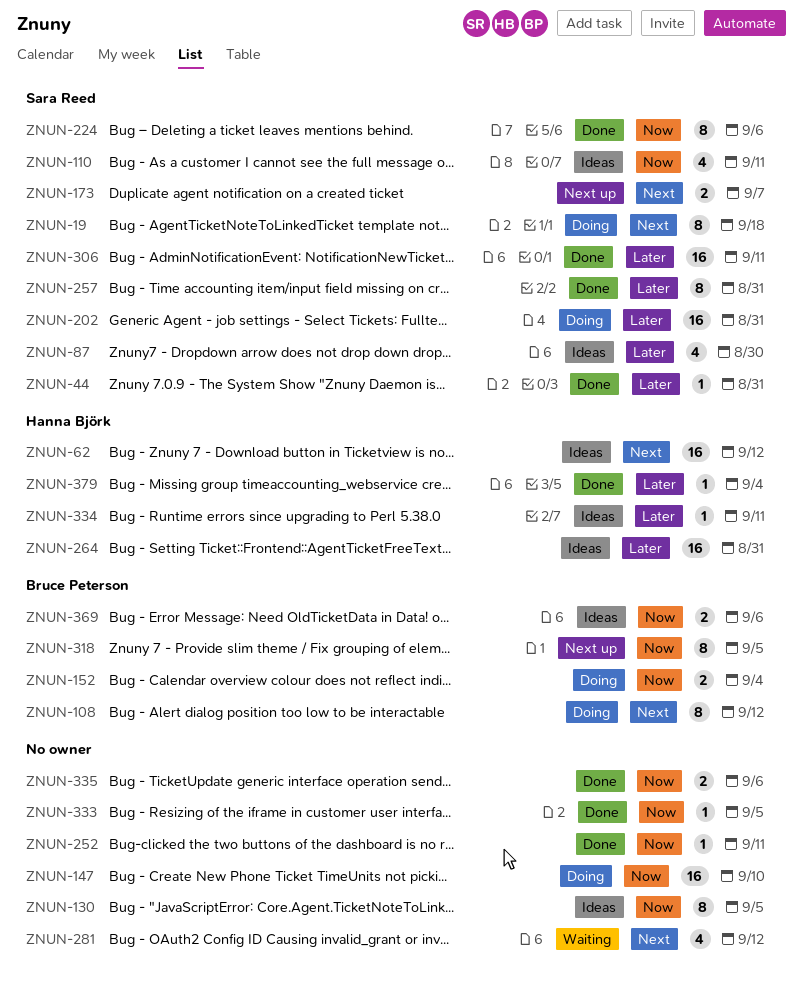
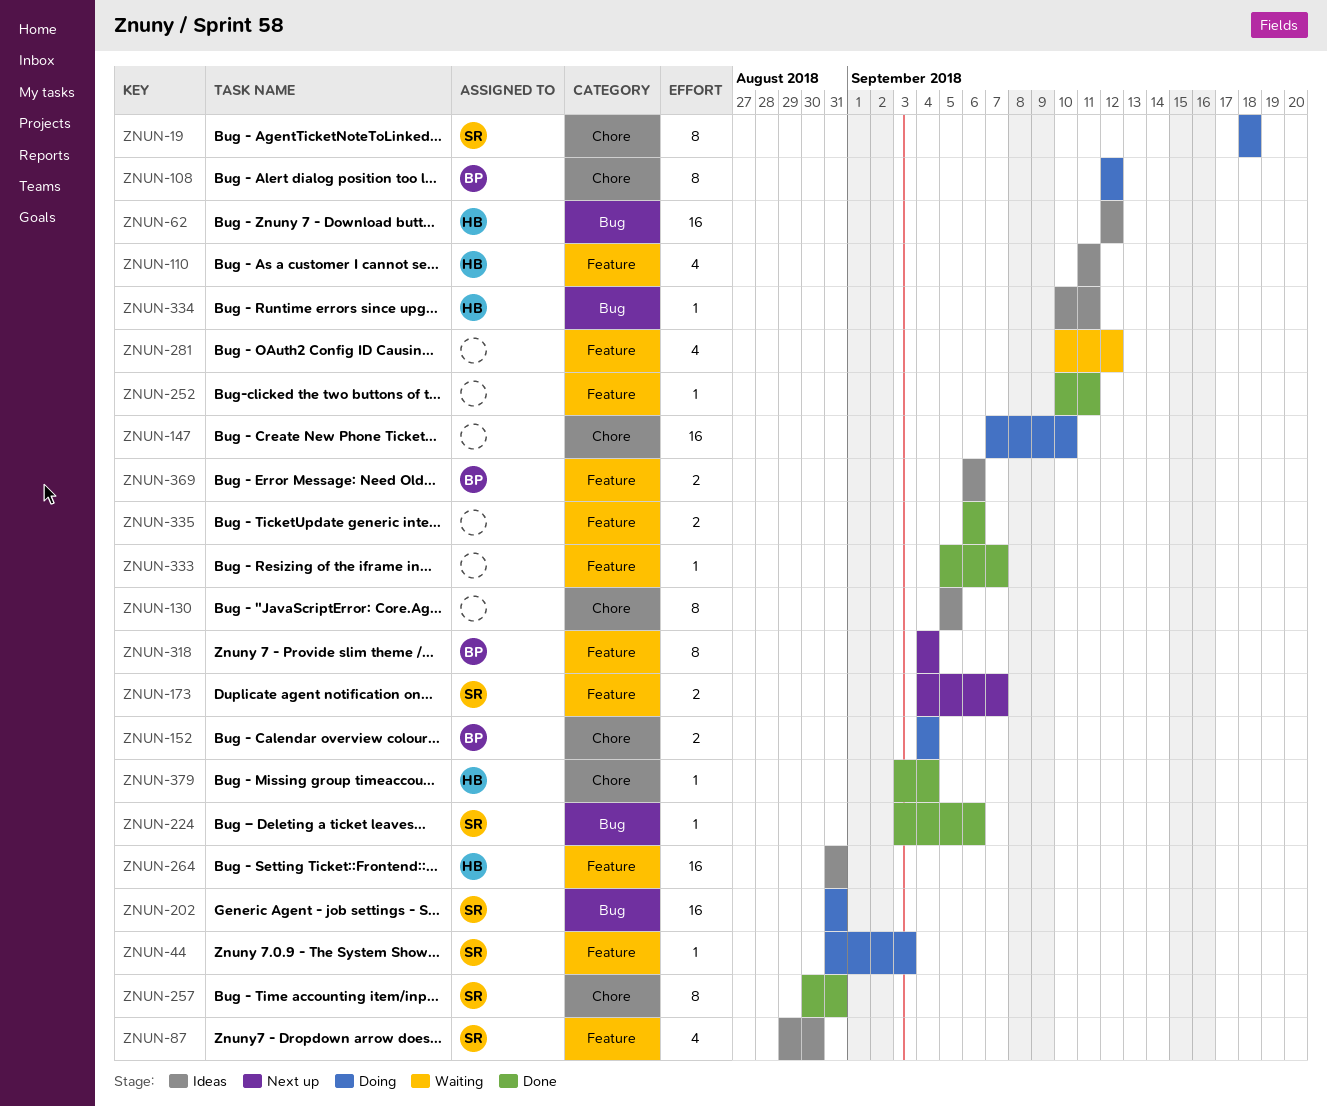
ZNUN-44, status: Done -> Doing
ZNUN-44, due: Aug 31 -> Sep 3
ZNUN-110, owner: Sara Reed -> Hanna Björk
ZNUN-224, estimate: 8 -> 1
ZNUN-306: present -> none
ZNUN-318, due: Sep 5 -> Sep 4
ZNUN-333, due: Sep 5 -> Sep 7

